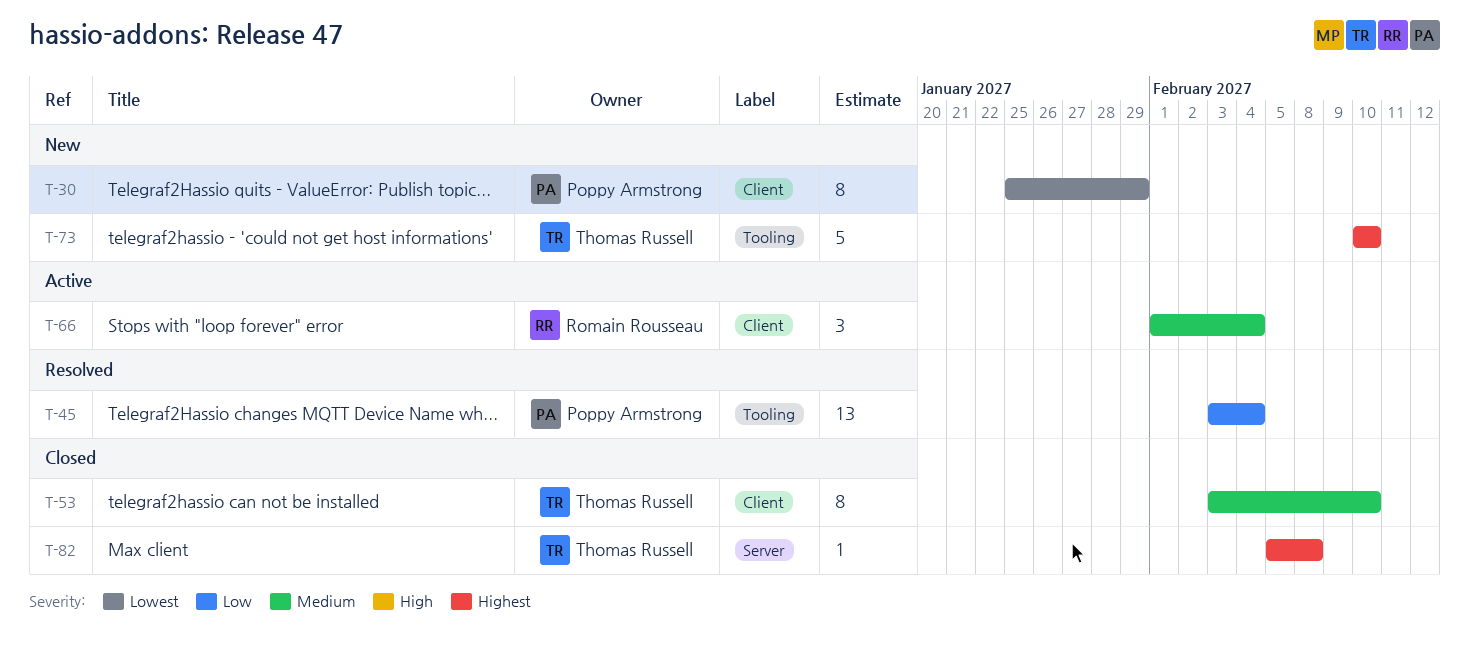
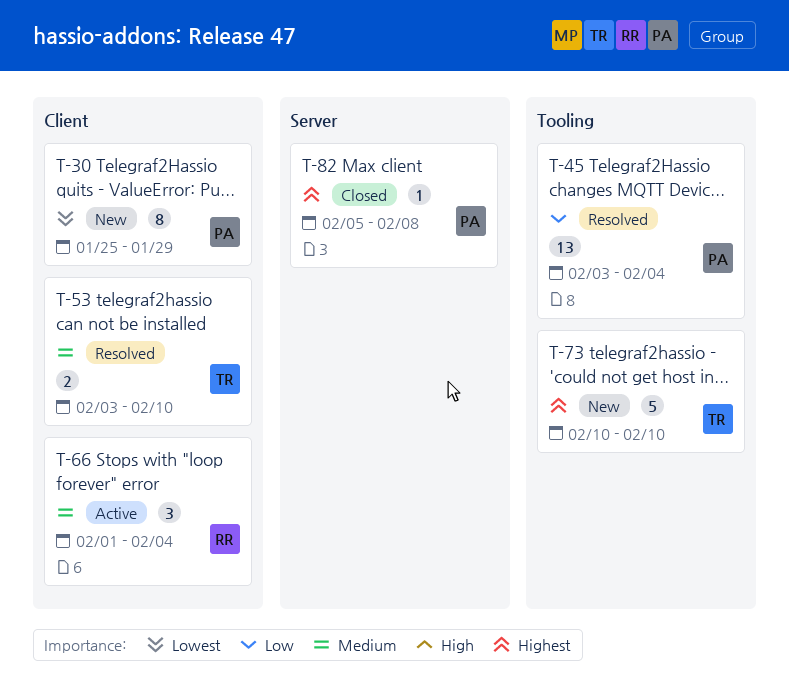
T-53, status: Closed -> Resolved
T-53, estimate: 8 -> 2
T-82, owner: Thomas Russell -> Poppy Armstrong

